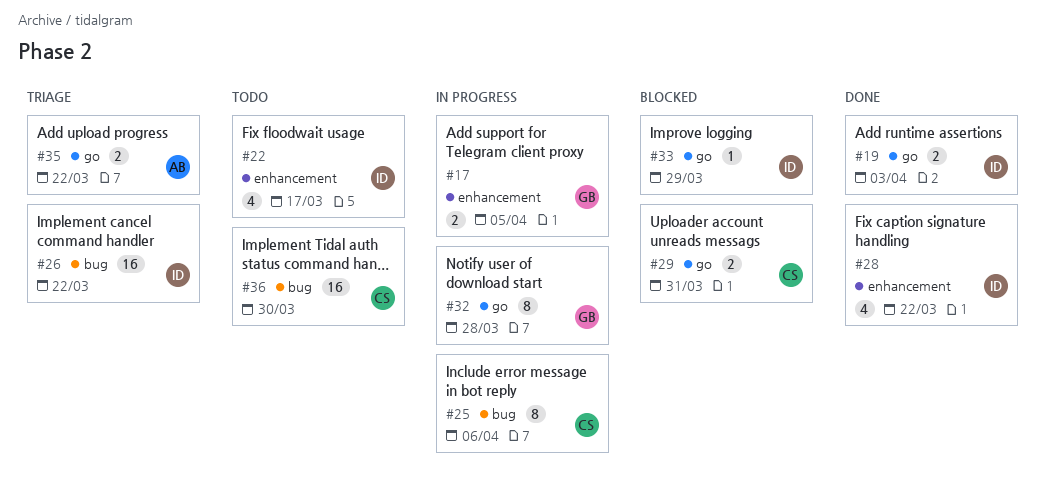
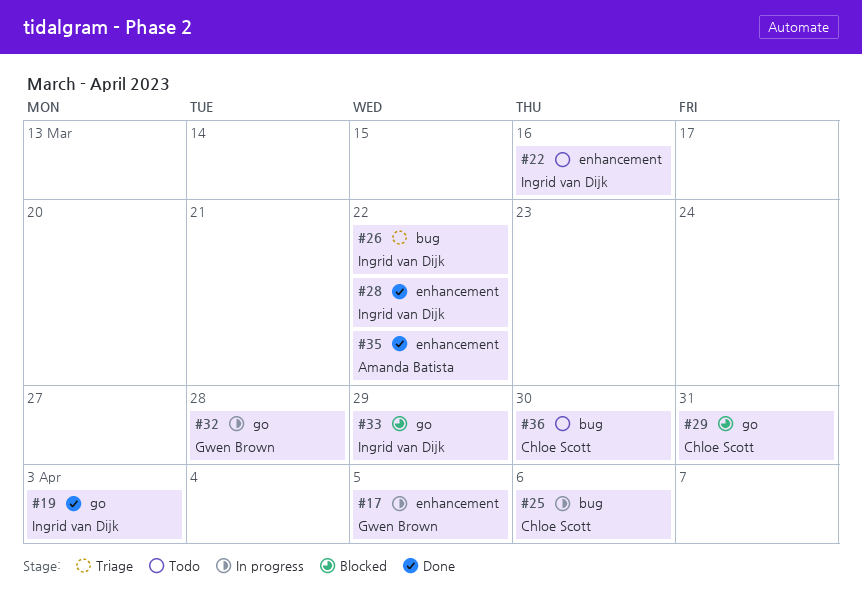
#22, due: Mar 17 -> Mar 16
#35, status: Triage -> Done
#35, label: go -> enhancement

